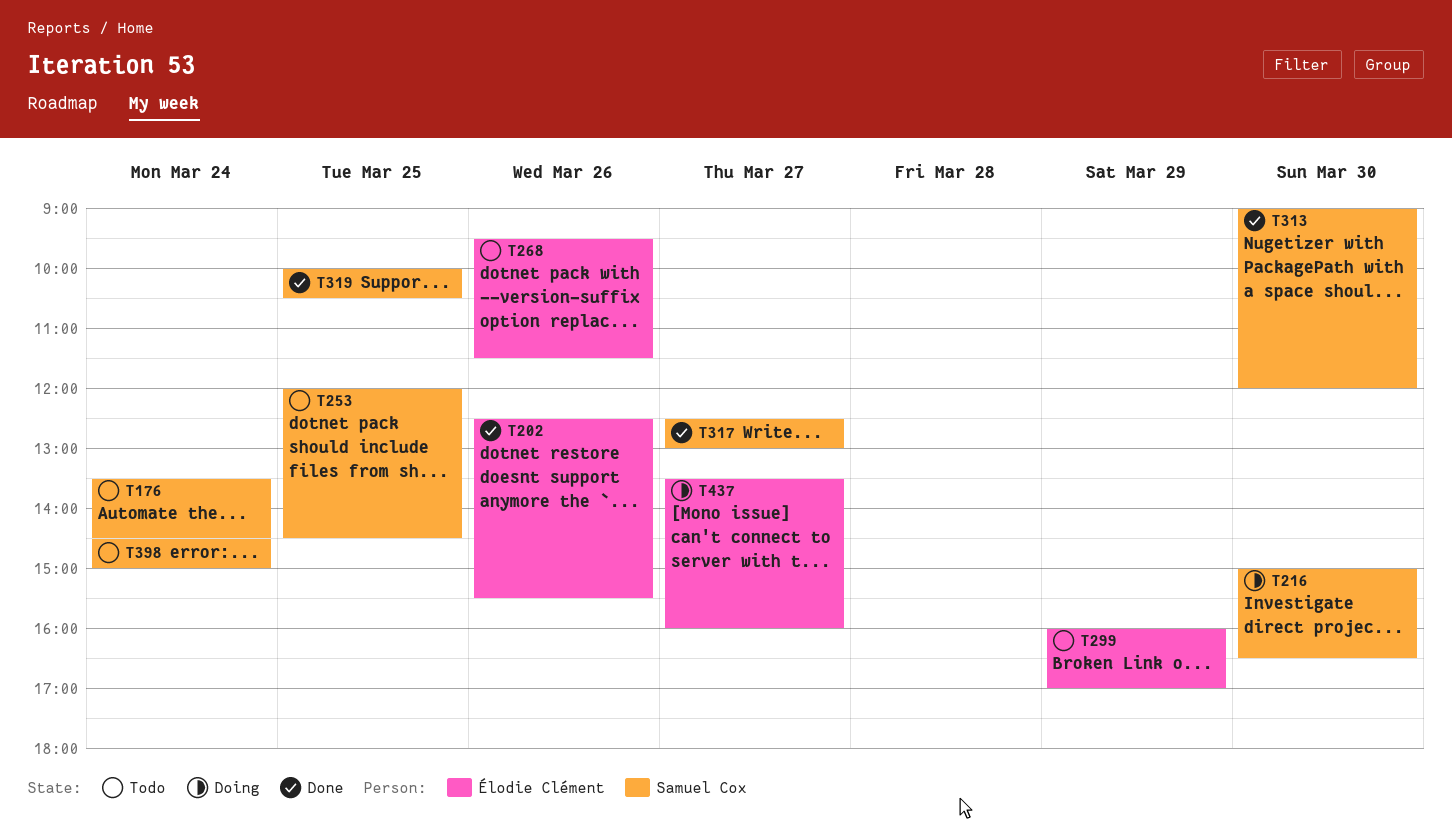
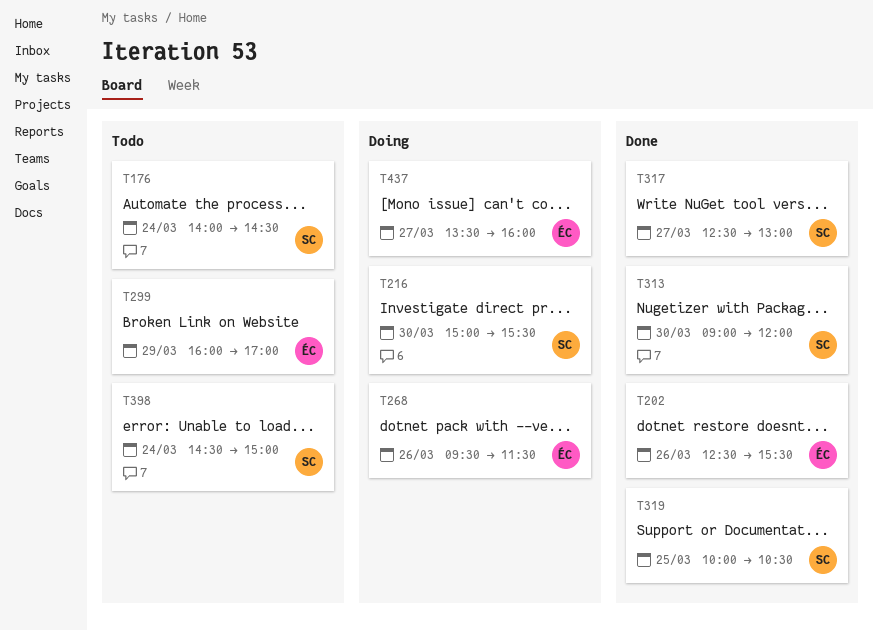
T176, begins: 13:30 -> 14:00
T216, ends: 16:30 -> 15:30
T253: present -> none
T268, status: Todo -> Doing

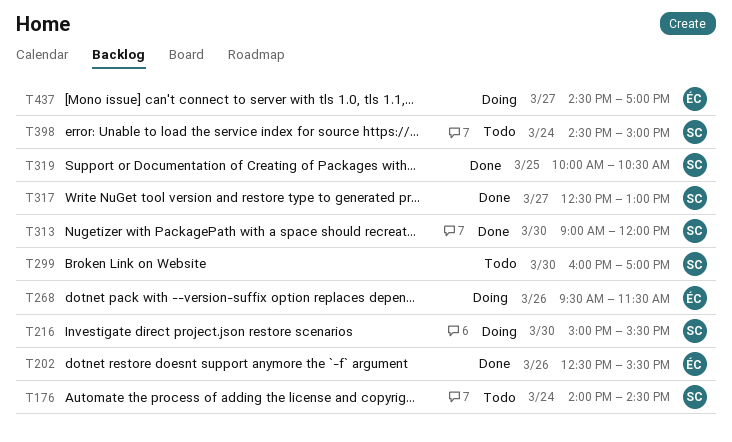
T299, owner: ÉC -> SC
T299, day: Mar 29 -> Mar 30
T437, begins: 13:30 -> 14:30
T437, ends: 16:00 -> 17:00

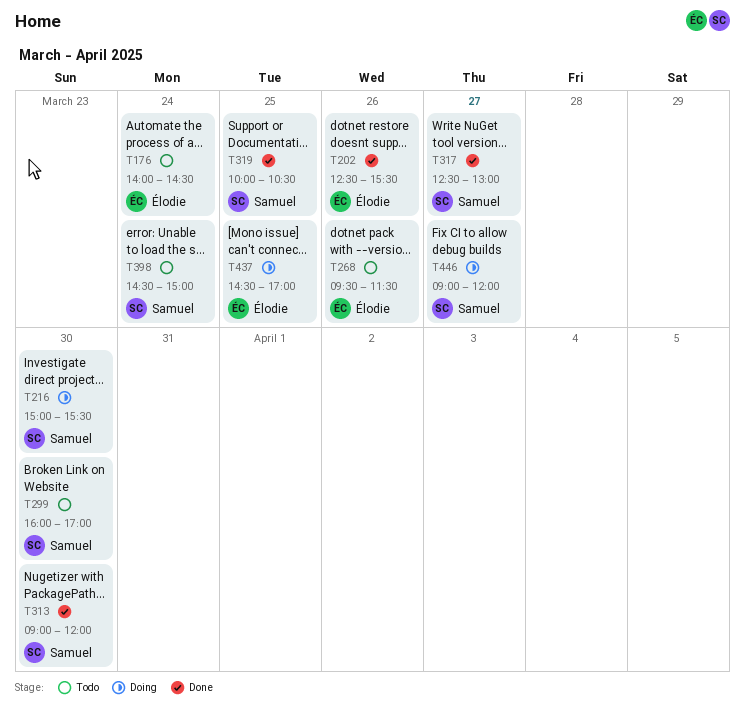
T176, owner: Samuel -> Élodie
T268, status: Doing -> Todo
T437, day: Mar 27 -> Mar 25
T446: none -> present

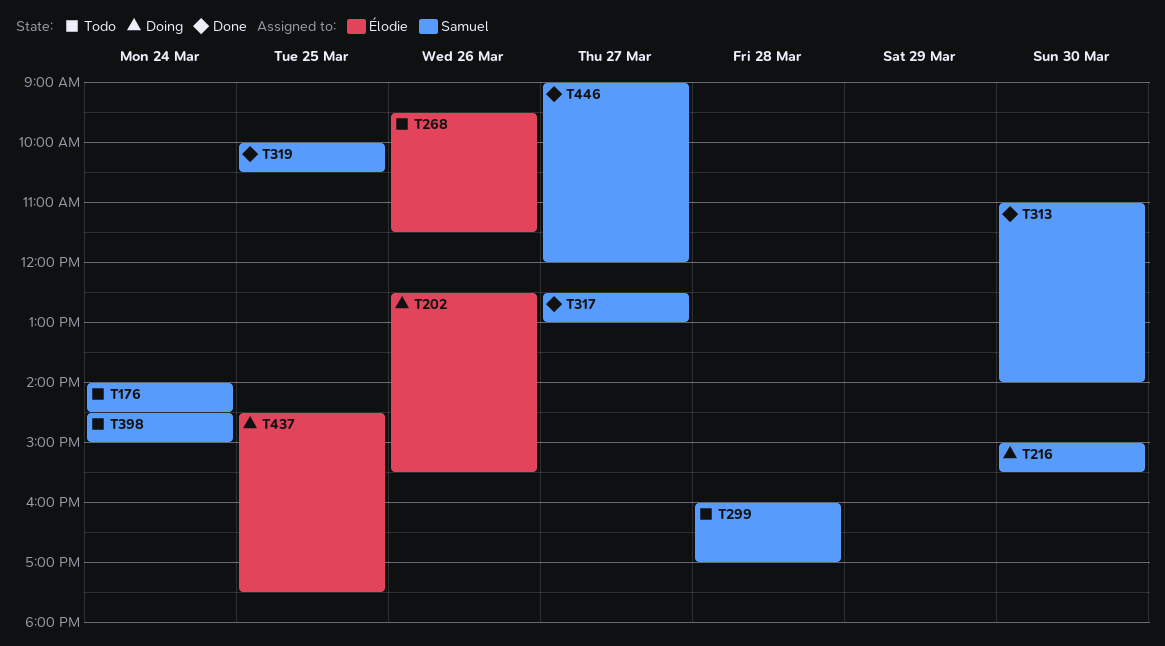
T176, owner: Élodie -> Samuel
T202, status: Done -> Doing
T299, day: Mar 30 -> Mar 28
T313, begins: 09:00 -> 11:00
T313, ends: 12:00 -> 14:00
T437, ends: 17:00 -> 17:30
T446, status: Doing -> Done

